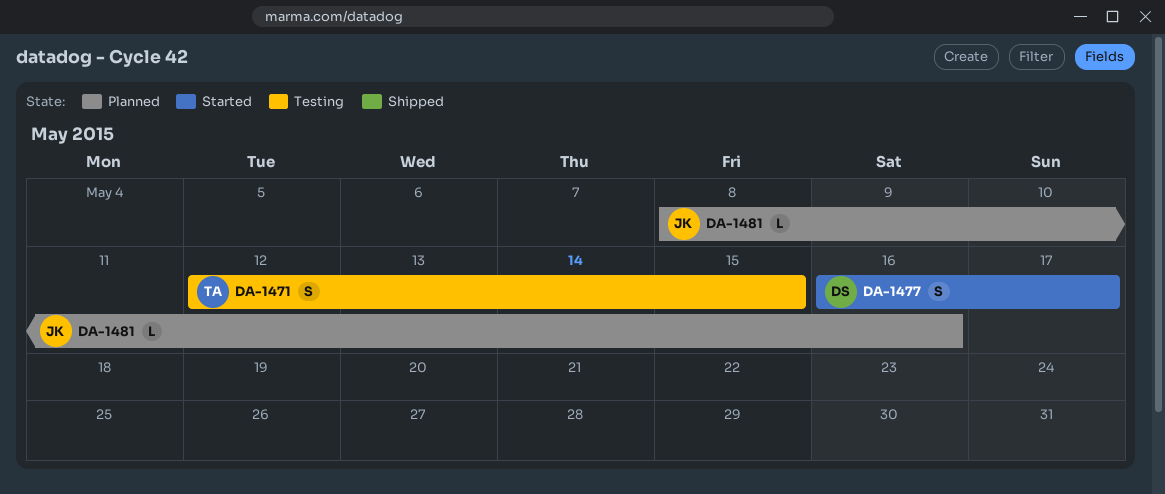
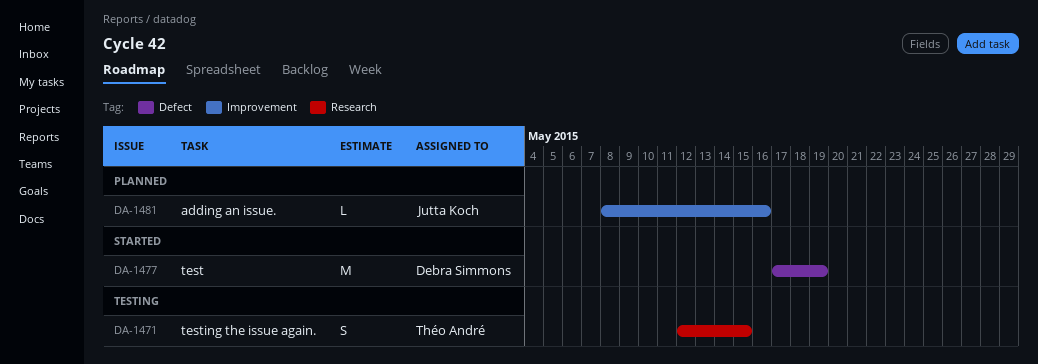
DA-1477, estimate: S -> M
DA-1477, start: May 16 -> May 17
DA-1477, due: May 17 -> May 19

